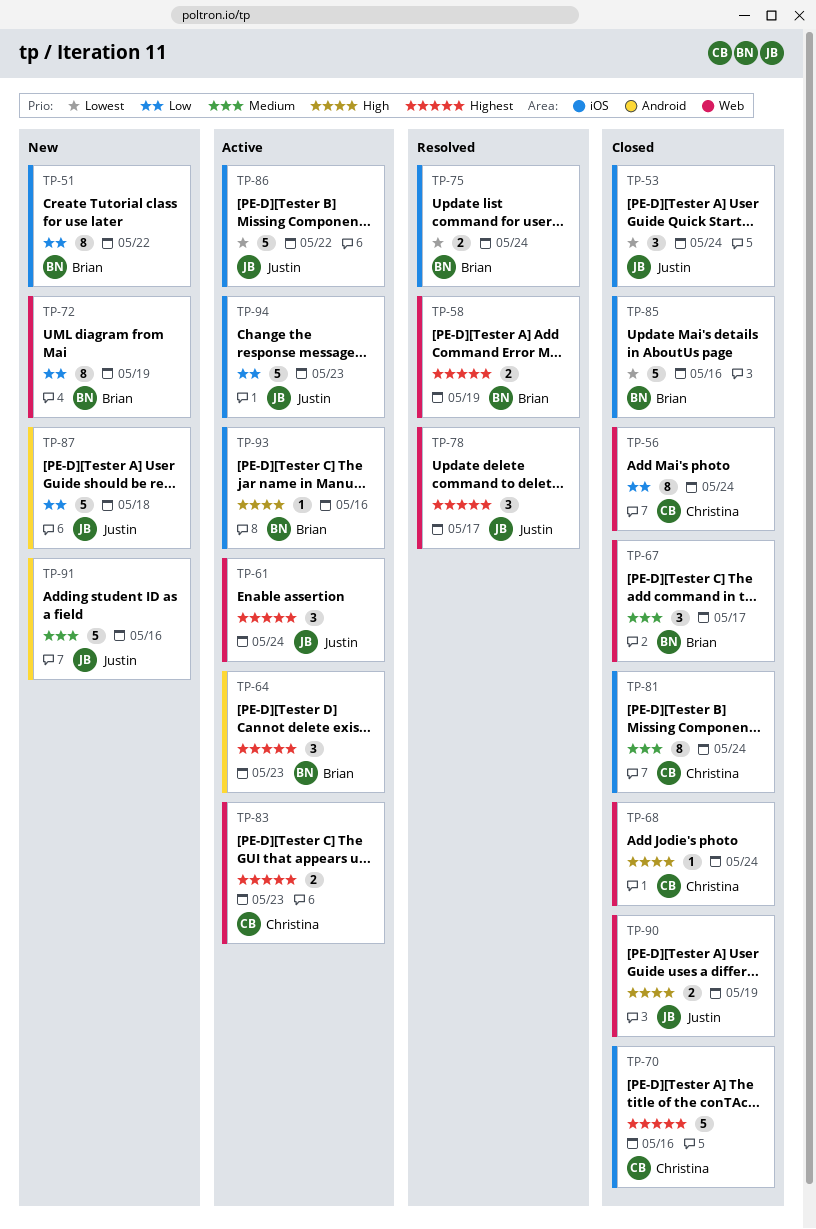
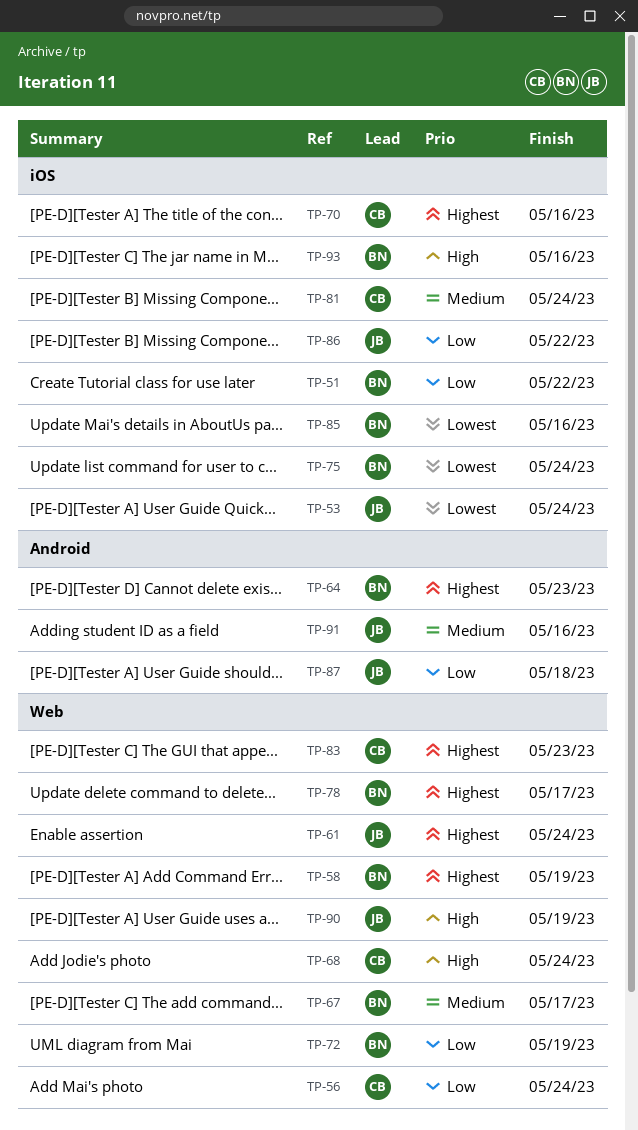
TP-78, owner: Justin -> Brian
TP-86, priority: Lowest -> Low
TP-94: present -> none

